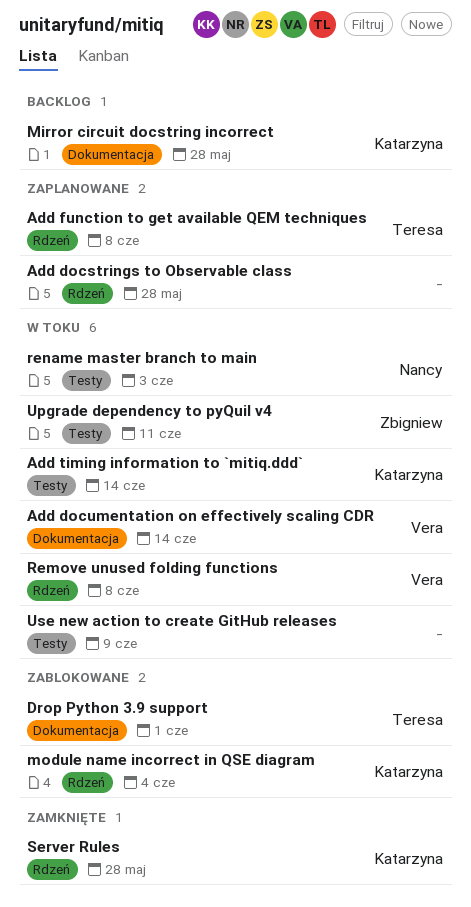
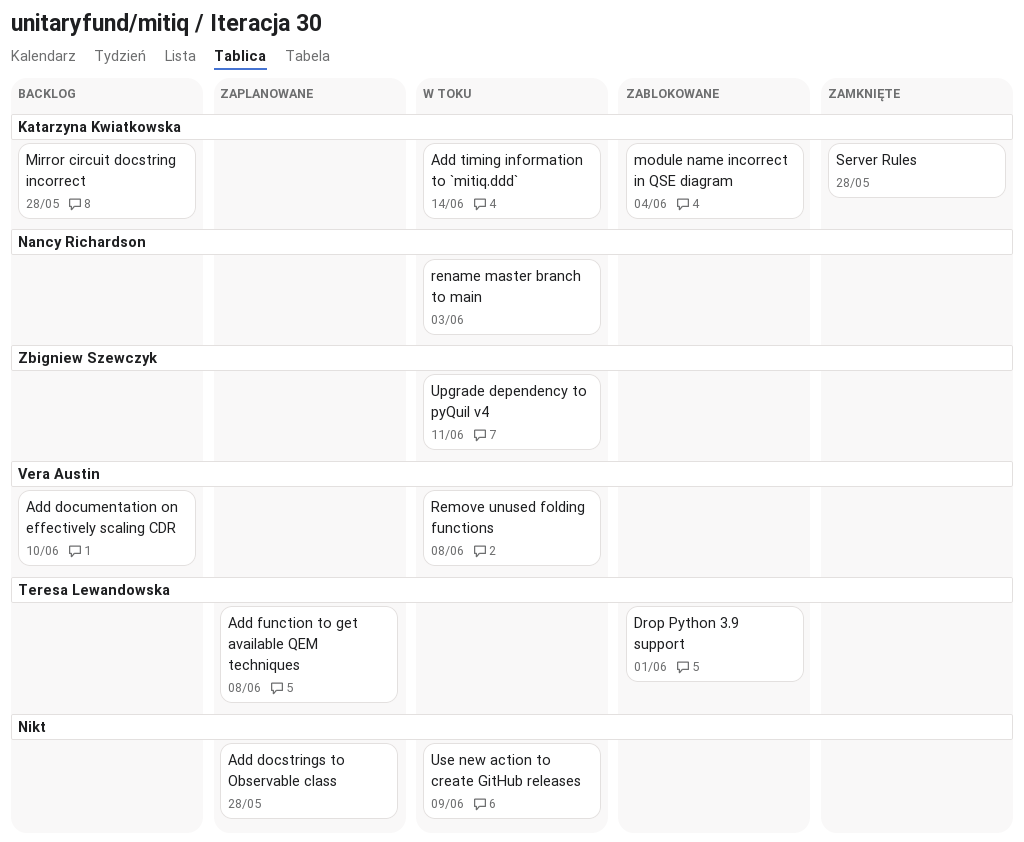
Add documentation on effectively scaling CDR, status: W toku -> Backlog
Add documentation on effectively scaling CDR, due: Jun 14 -> Jun 10

